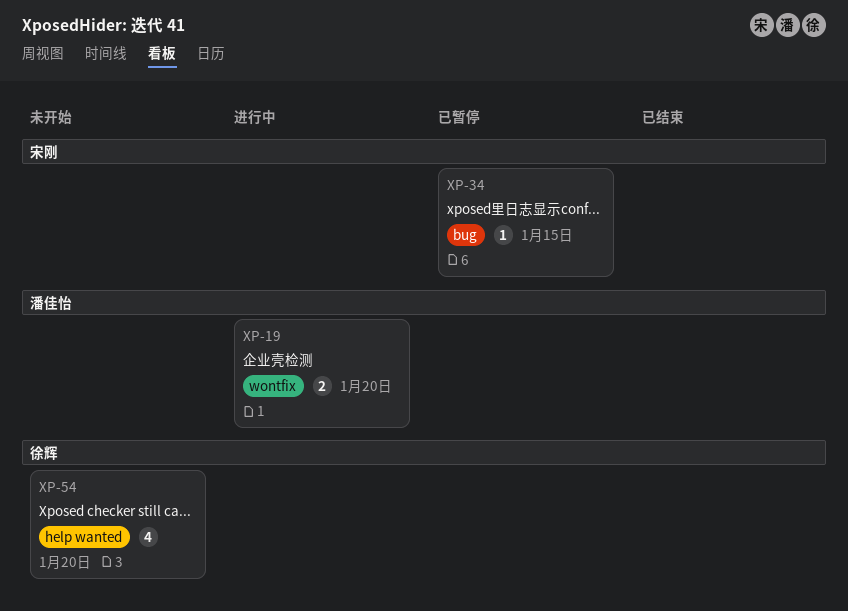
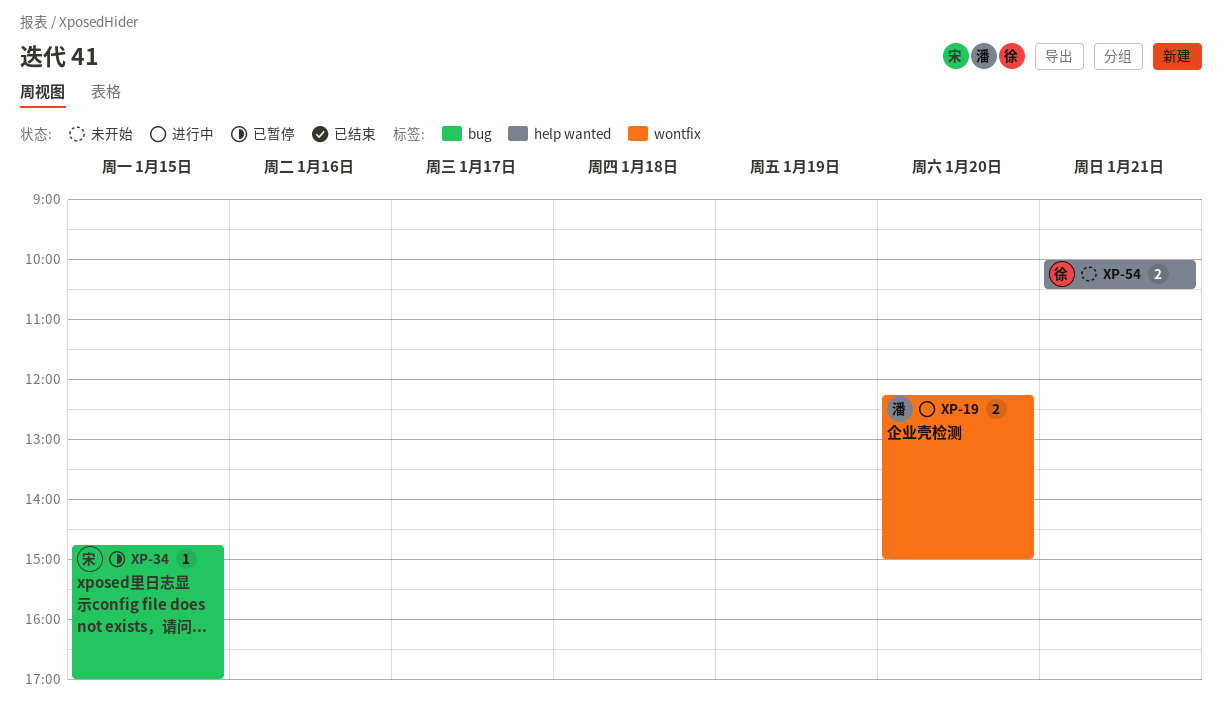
XP-54, estimate: 4 -> 2
XP-54, day: Jan 20 -> Jan 21

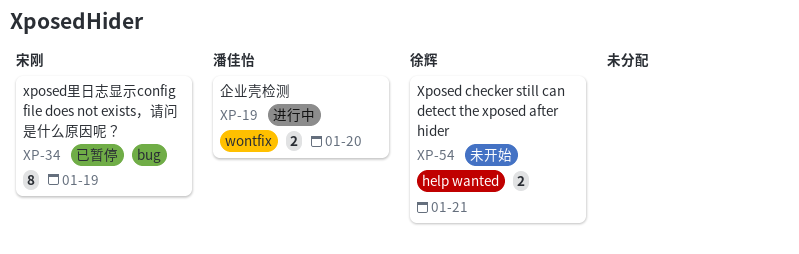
XP-34, estimate: 1 -> 8
XP-34, day: Jan 15 -> Jan 19

